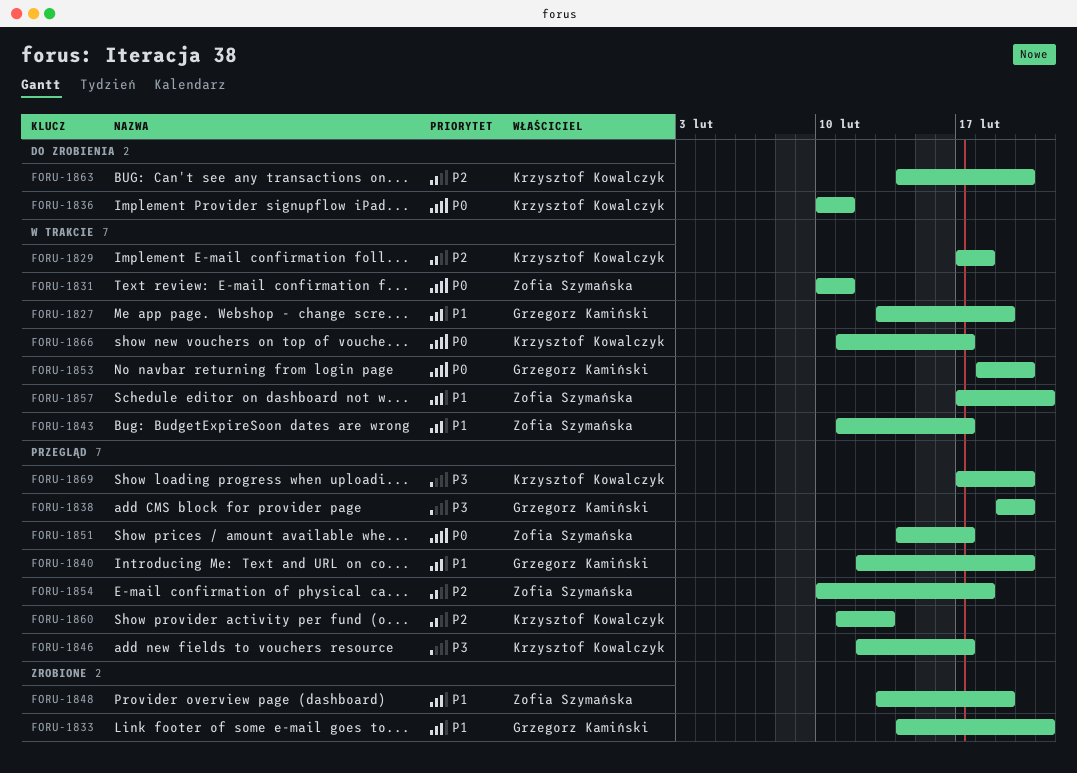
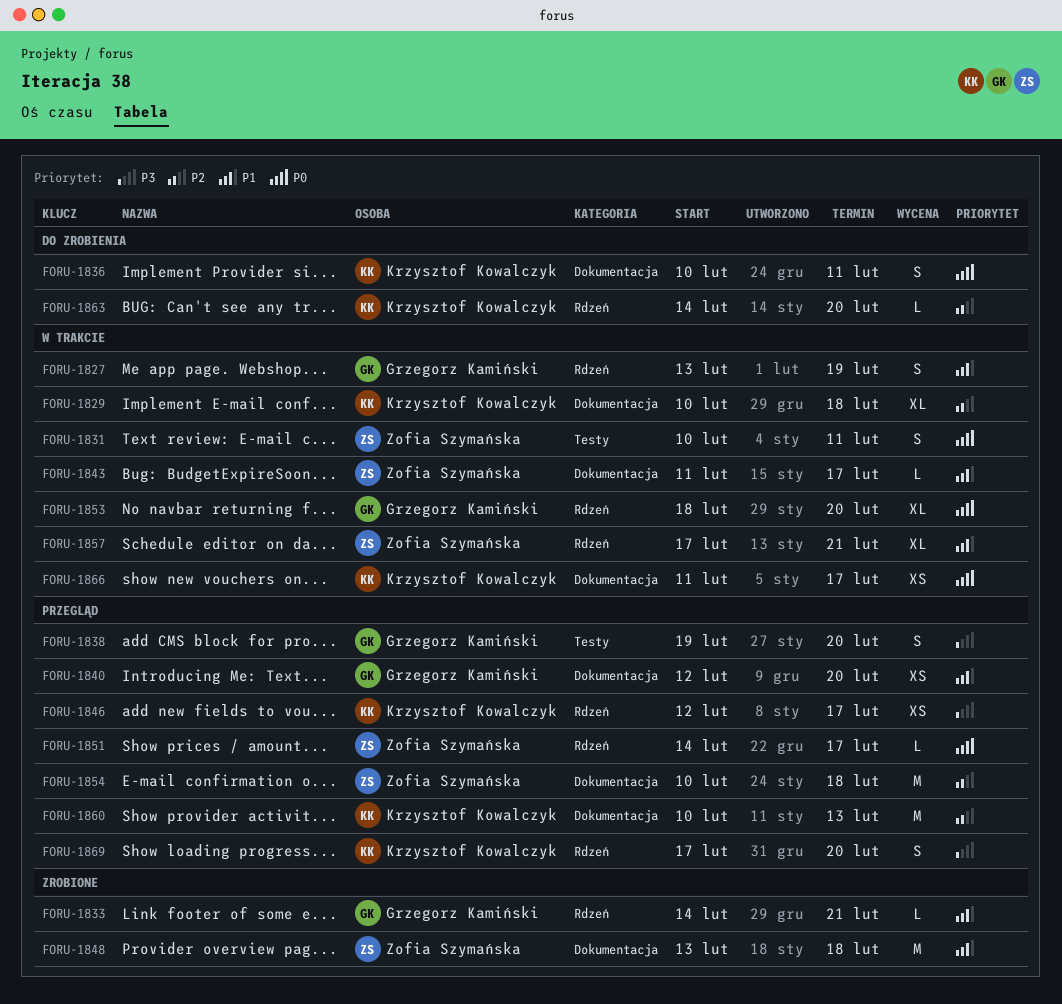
FORU-1829, start: Feb 17 -> Feb 10
FORU-1848, due: Feb 19 -> Feb 18
FORU-1860, start: Feb 11 -> Feb 10

